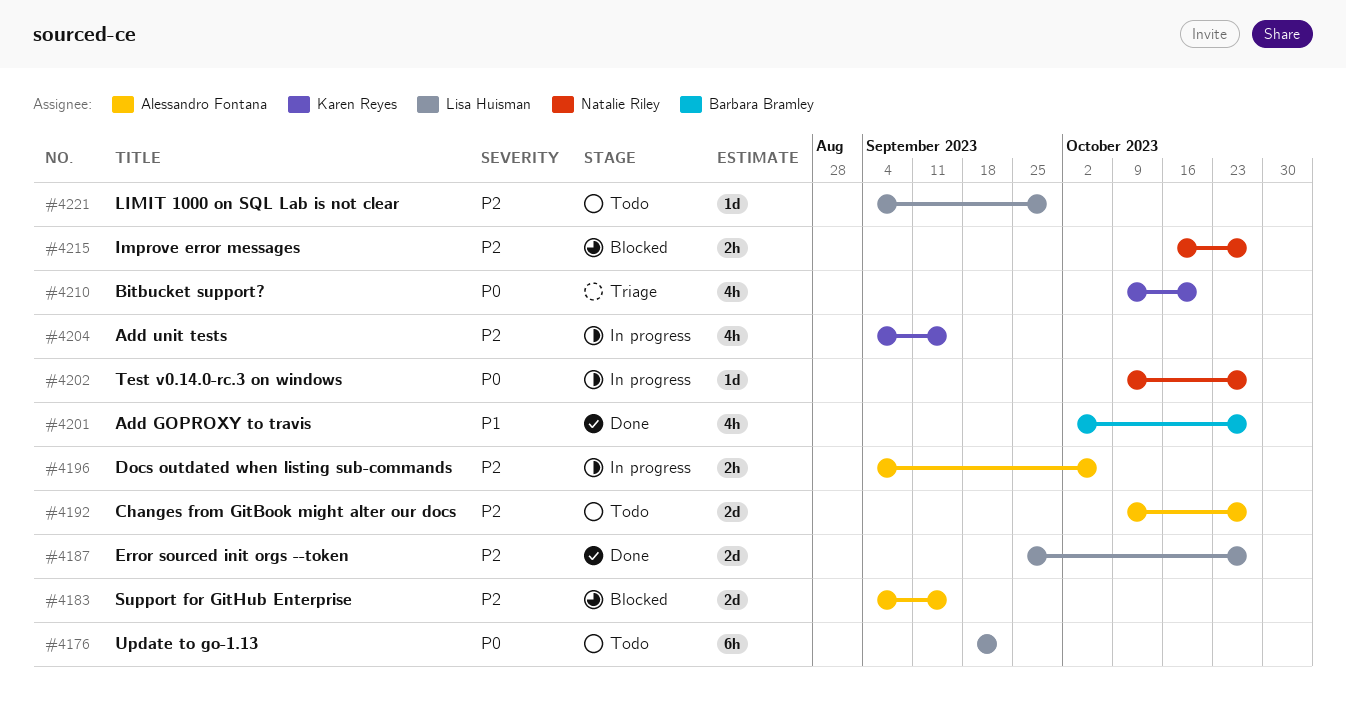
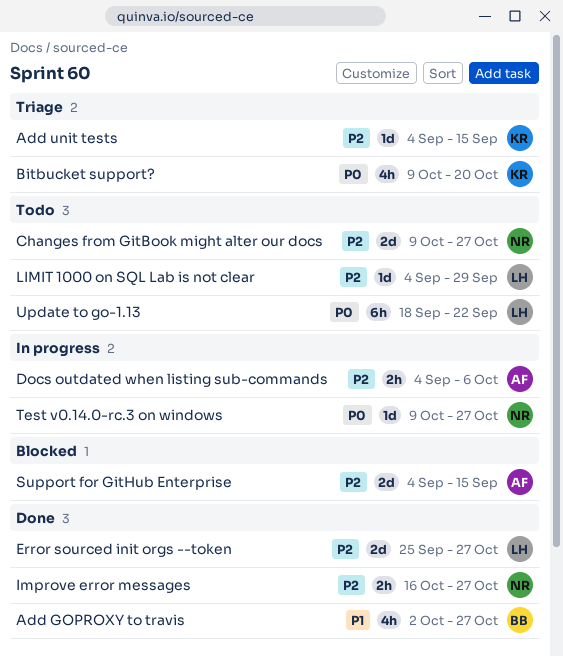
Add unit tests, status: In progress -> Triage
Add unit tests, estimate: 4h -> 1d
Changes from GitBook might alter our docs, owner: Alessandro Fontana -> Natalie Riley
Improve error messages, status: Blocked -> Done

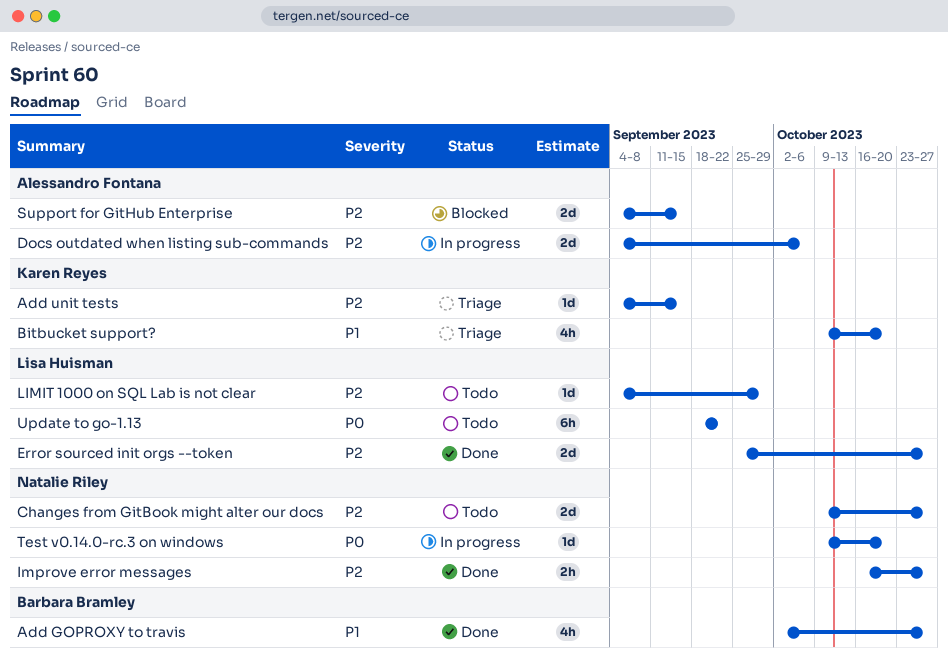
Bitbucket support?, priority: P0 -> P1
Docs outdated when listing sub-commands, estimate: 2h -> 2d
Test v0.14.0-rc.3 on windows, due: Oct 27 -> Oct 20

